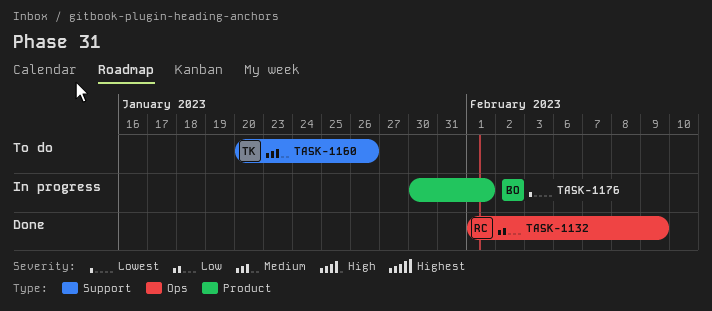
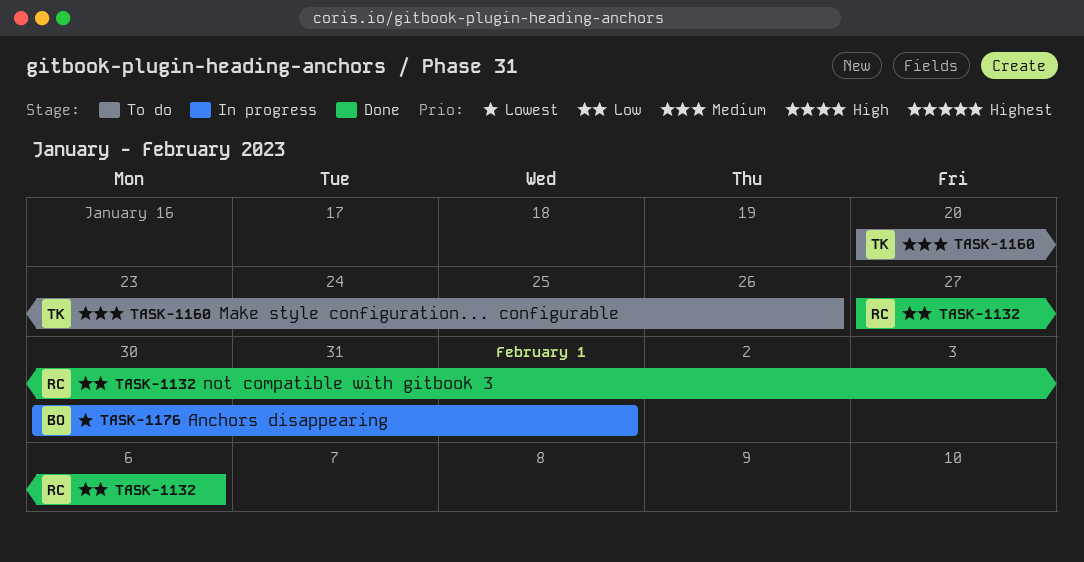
TASK-1132, start: Feb 1 -> Jan 27
TASK-1132, due: Feb 9 -> Feb 6

